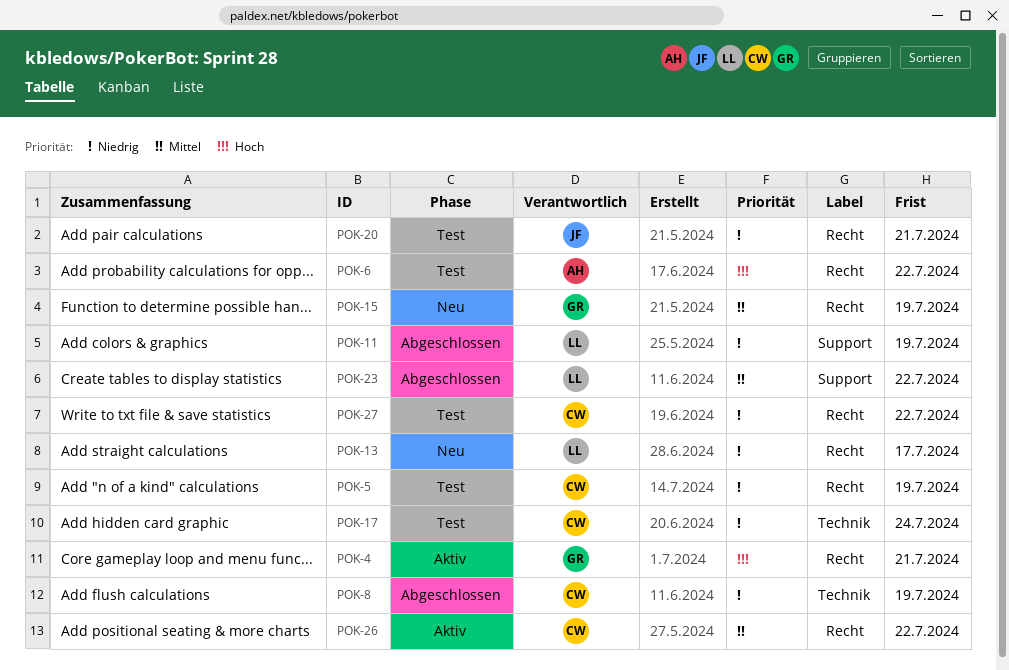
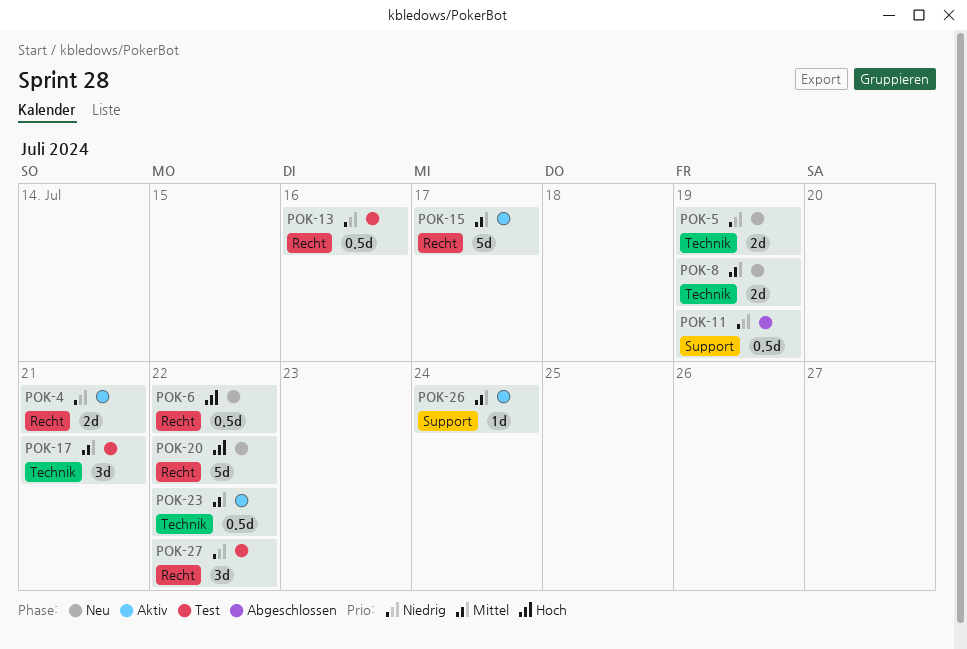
POK-4, priority: Hoch -> Niedrig
POK-5, status: Test -> Neu
POK-5, label: Recht -> Technik
POK-6, status: Test -> Neu
POK-8, status: Abgeschlossen -> Neu
POK-8, priority: Niedrig -> Mittel
POK-13, status: Neu -> Test
POK-13, due: Jul 17 -> Jul 16
POK-15, status: Neu -> Aktiv
POK-15, due: Jul 19 -> Jul 17
POK-17, priority: Niedrig -> Mittel
POK-17, due: Jul 24 -> Jul 21
POK-20, status: Test -> Neu
POK-20, priority: Niedrig -> Hoch
POK-20, due: Jul 21 -> Jul 22
POK-23, status: Abgeschlossen -> Aktiv
POK-23, label: Support -> Technik
POK-26, label: Recht -> Support
POK-26, due: Jul 22 -> Jul 24

